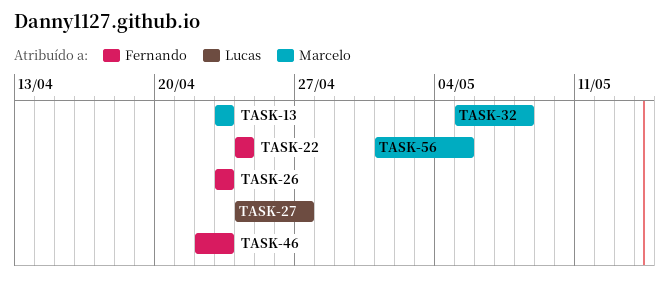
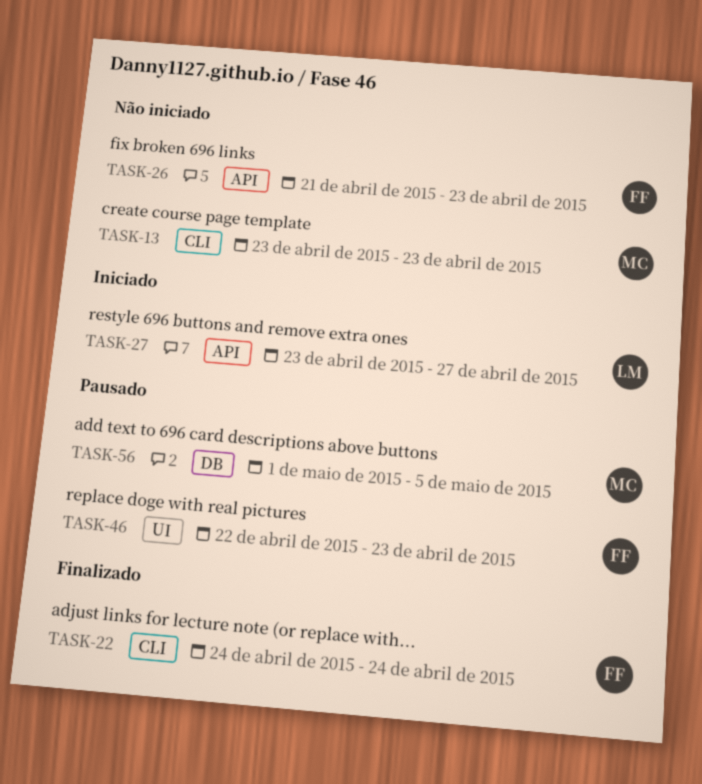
TASK-26, start: Apr 23 -> Apr 21
TASK-27, start: Apr 24 -> Apr 23
TASK-32: present -> none

